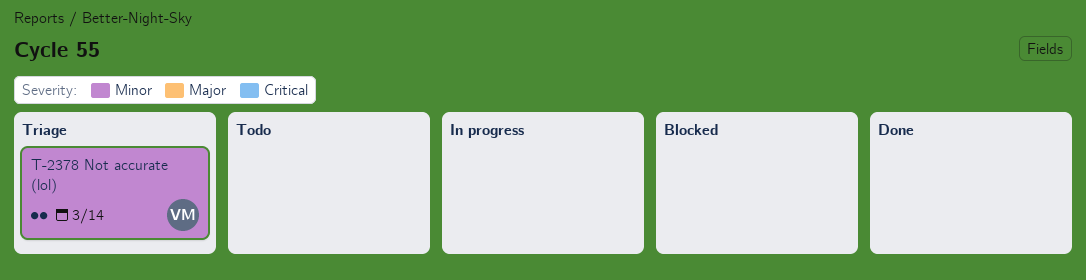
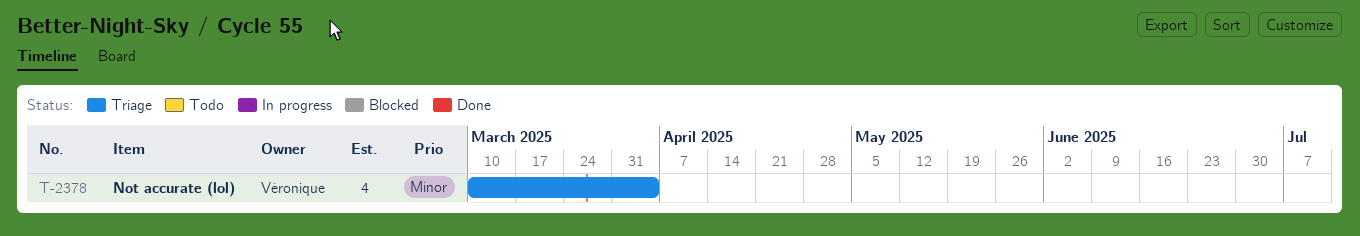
T-2378, estimate: 2 -> 4
T-2378, due: Mar 14 -> Apr 4

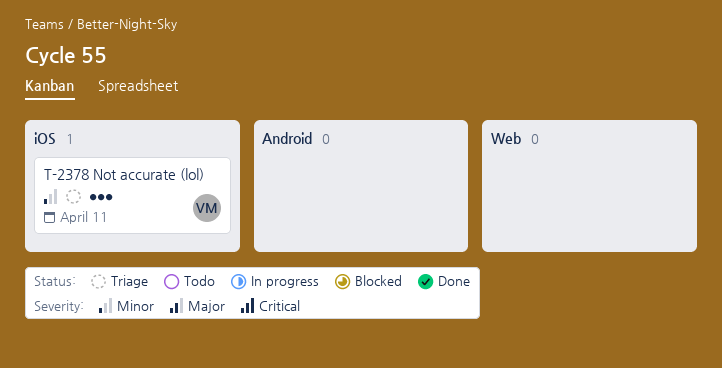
T-2378, estimate: 4 -> 3
T-2378, due: Apr 4 -> Apr 11

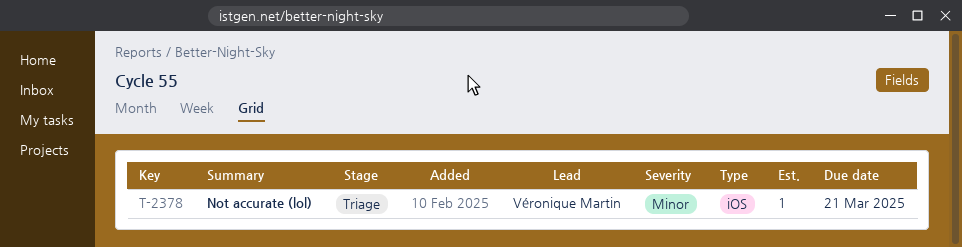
T-2378, estimate: 3 -> 1
T-2378, due: Apr 11 -> Mar 21

